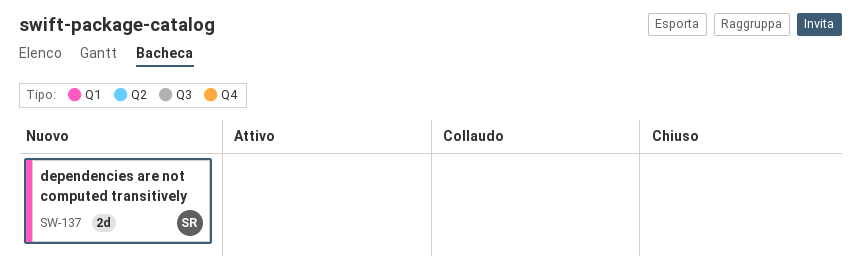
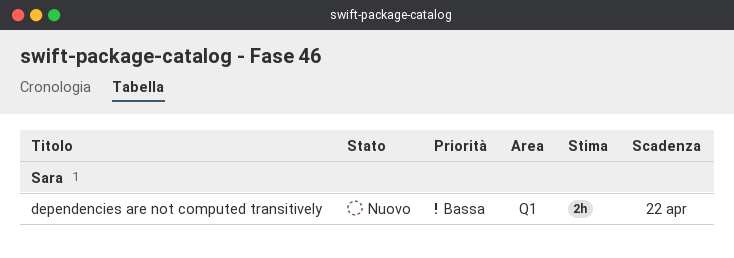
dependencies are not computed transitively, estimate: 2d -> 2h

